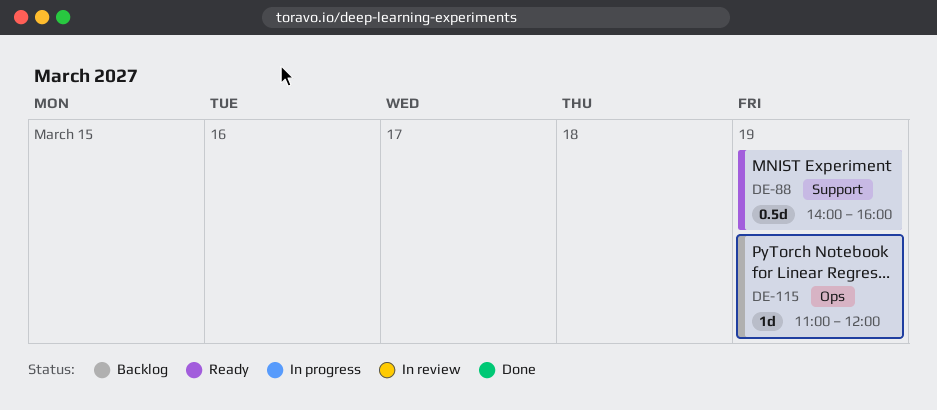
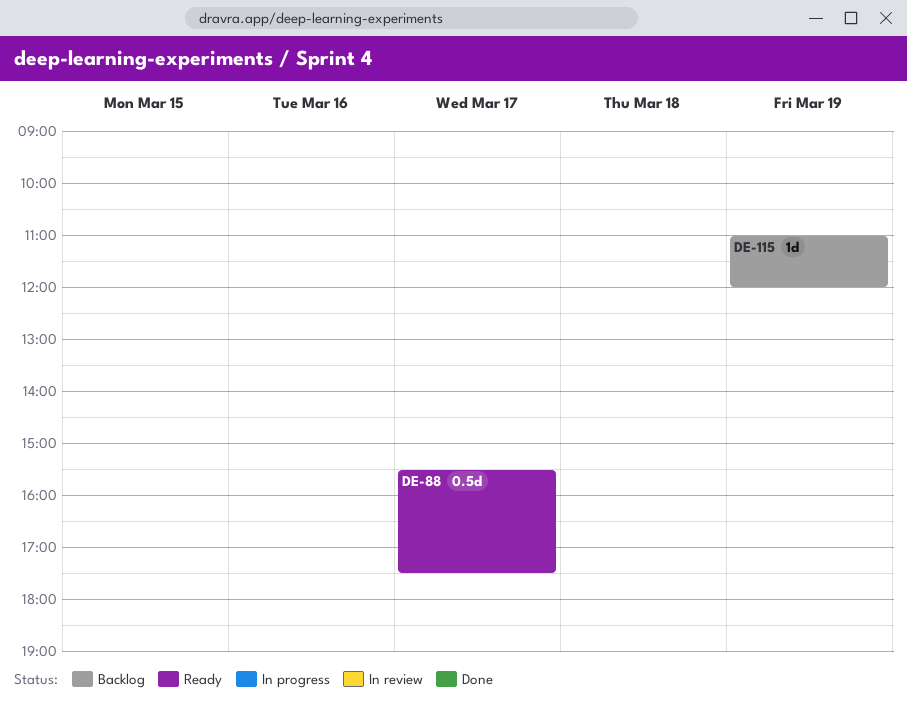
DE-88, day: Mar 19 -> Mar 17
DE-88, begins: 14:00 -> 15:30
DE-88, ends: 16:00 -> 17:30

